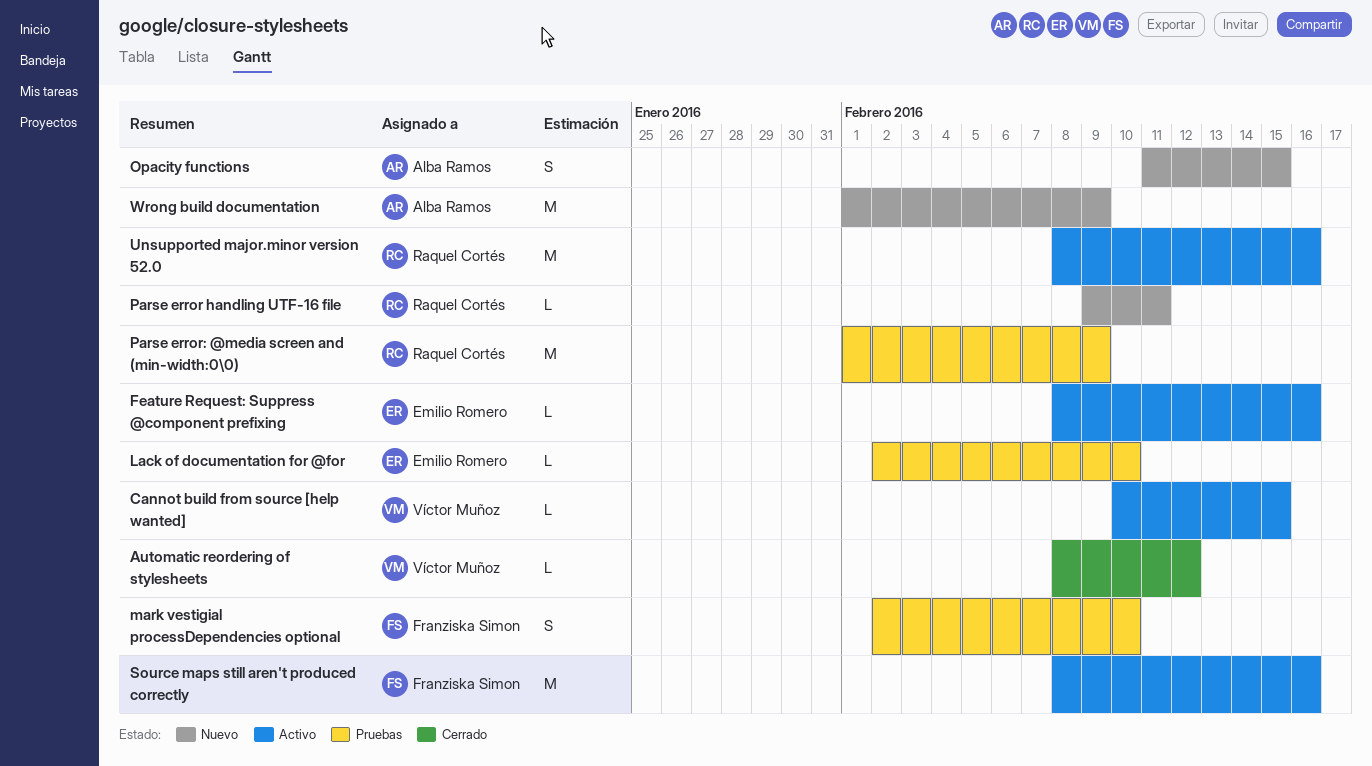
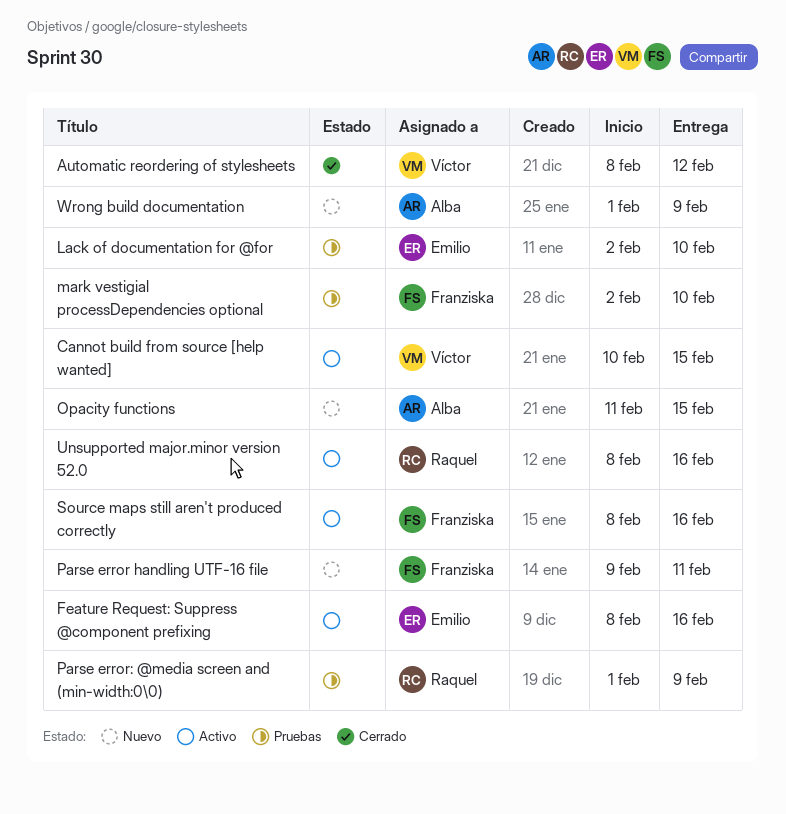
Parse error handling UTF-16 file, owner: Raquel Cortés -> Franziska Simon

